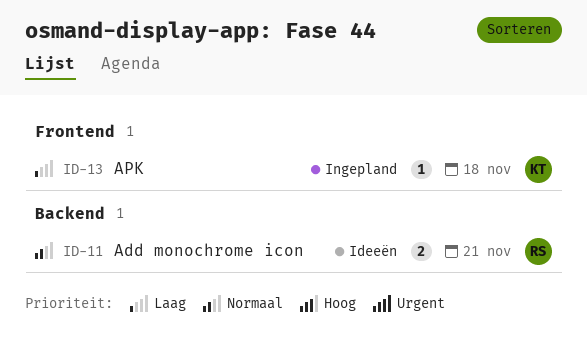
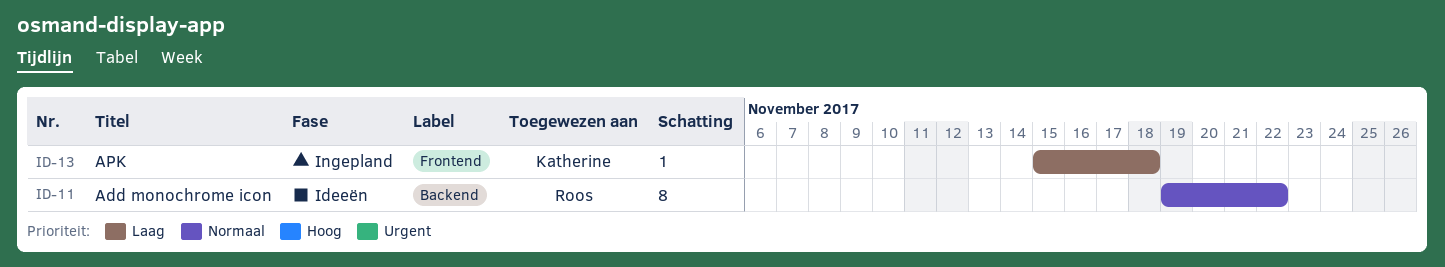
ID-11, estimate: 2 -> 8
ID-11, due: Nov 21 -> Nov 22

